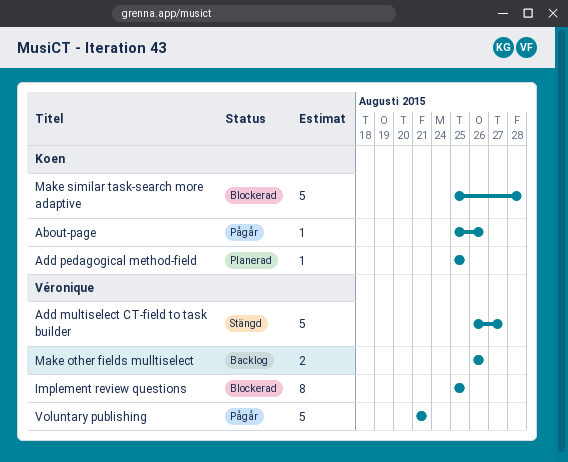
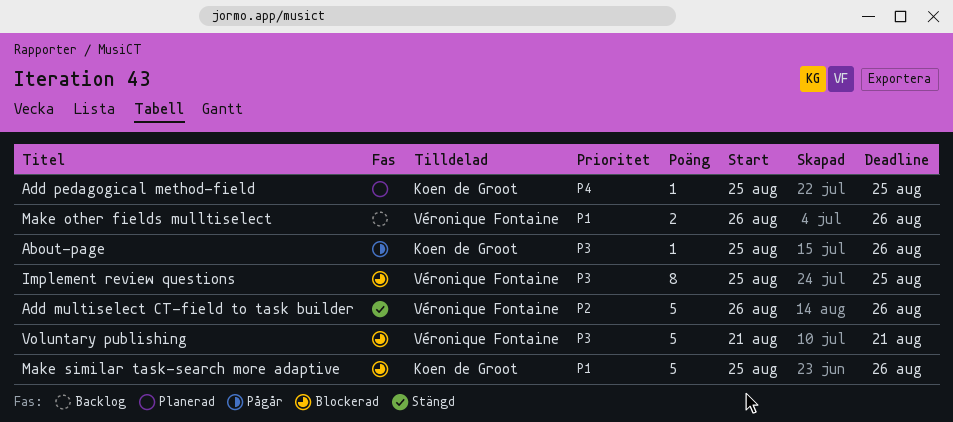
Add multiselect CT-field to task builder, due: Aug 27 -> Aug 26
Make similar task-search more adaptive, due: Aug 28 -> Aug 26
Voluntary publishing, status: Pågår -> Blockerad

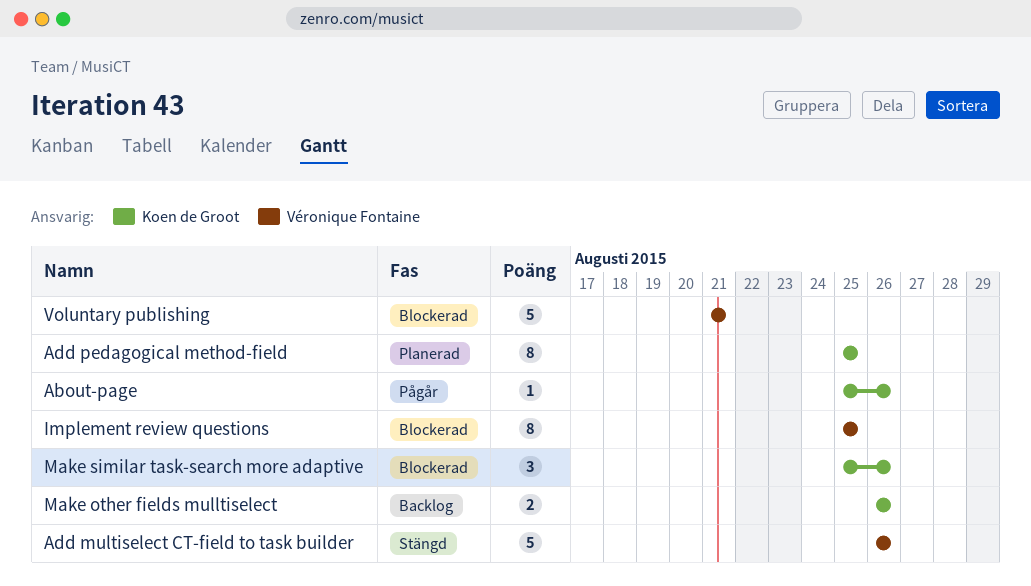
Add pedagogical method-field, estimate: 1 -> 8
Make other fields mulltiselect, owner: Véronique Fontaine -> Koen de Groot
Make similar task-search more adaptive, estimate: 5 -> 3

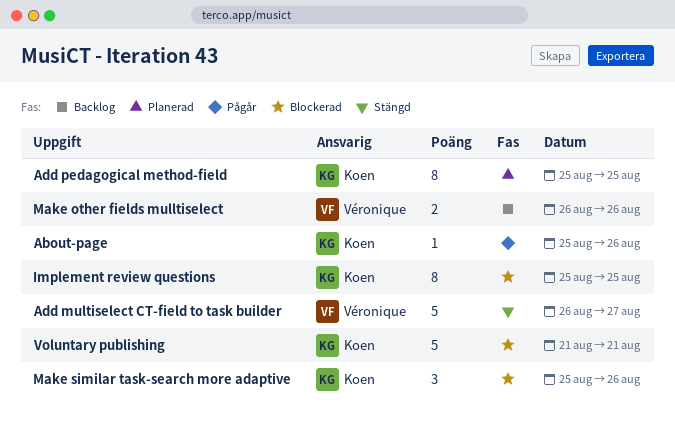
Add multiselect CT-field to task builder, due: Aug 26 -> Aug 27
Implement review questions, owner: Véronique Fontaine -> Koen de Groot
Make other fields mulltiselect, owner: Koen de Groot -> Véronique Fontaine
Voluntary publishing, owner: Véronique Fontaine -> Koen de Groot

